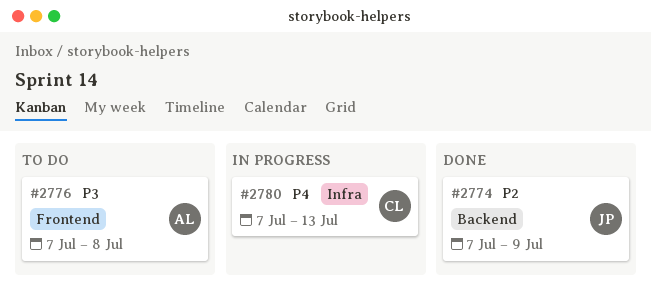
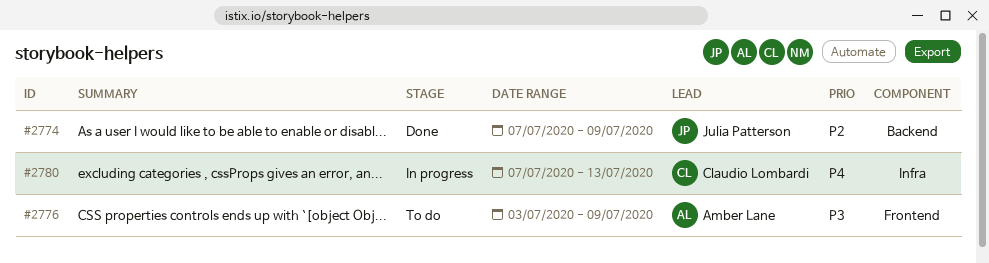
#2776, start: Jul 7 -> Jul 3
#2776, due: Jul 8 -> Jul 9

